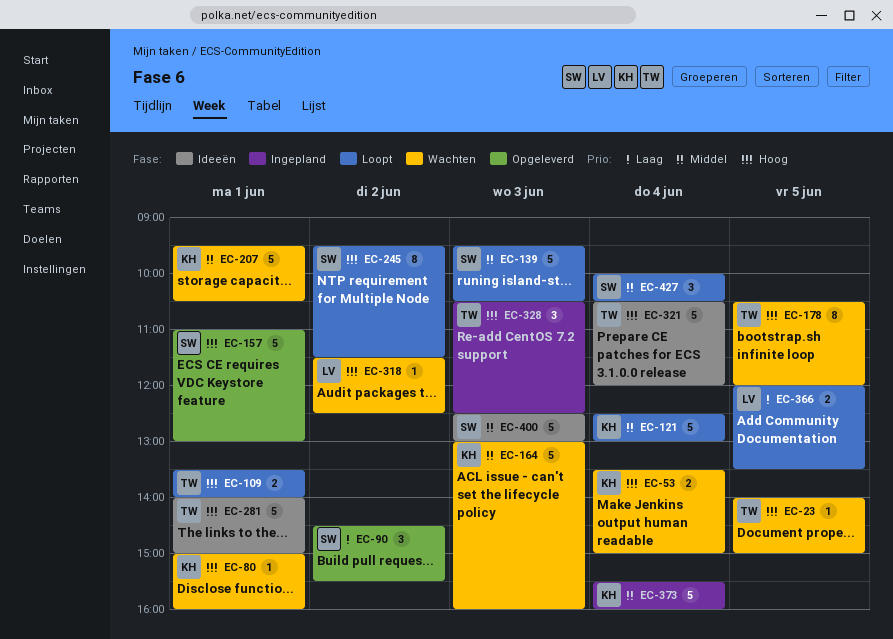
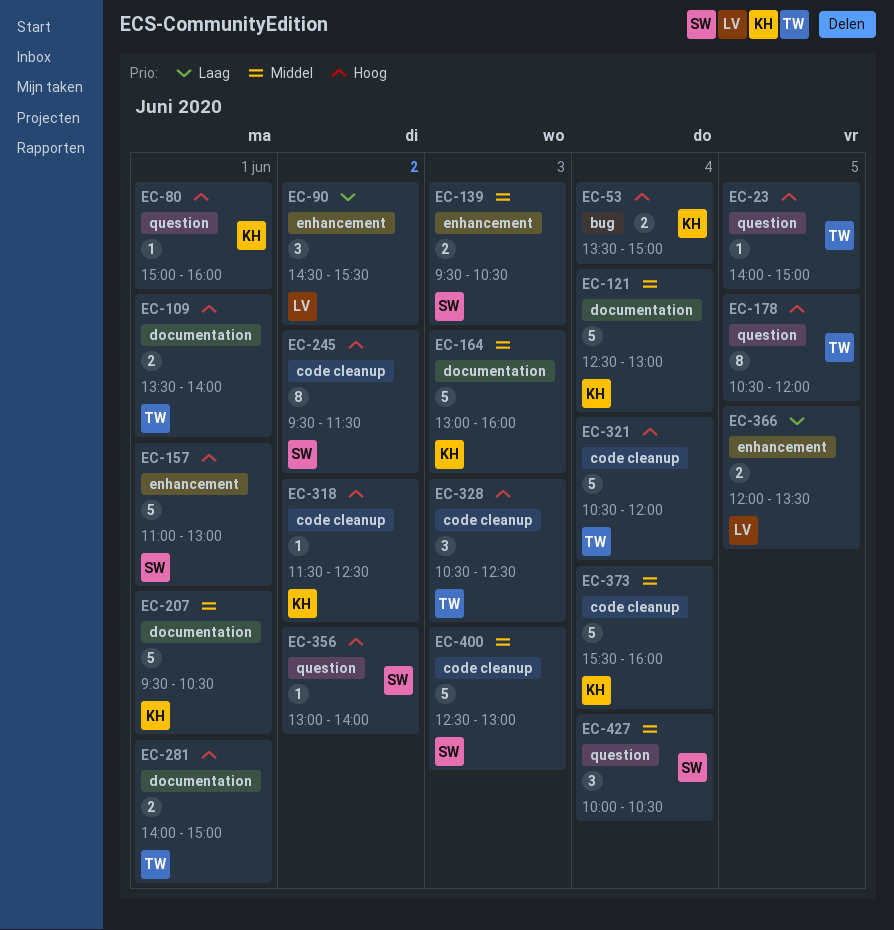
EC-90, owner: SW -> LV
EC-139, estimate: 5 -> 2
EC-281, estimate: 5 -> 2
EC-318, owner: LV -> KH
EC-356: none -> present

